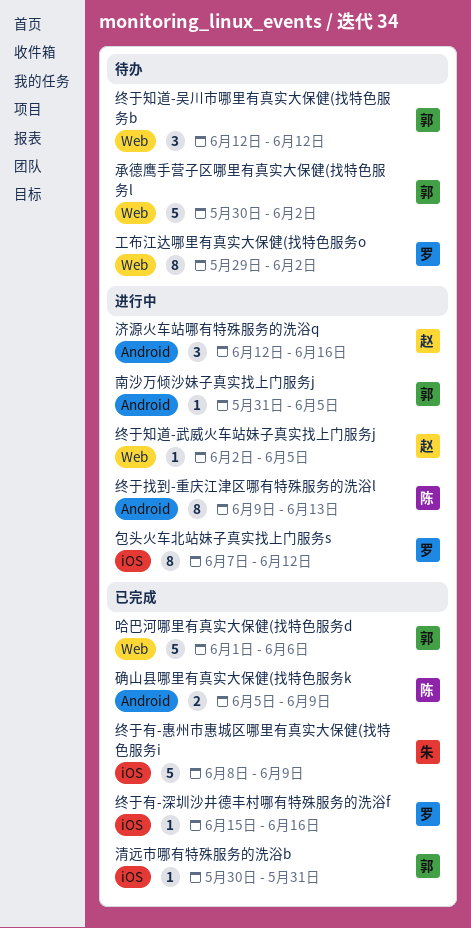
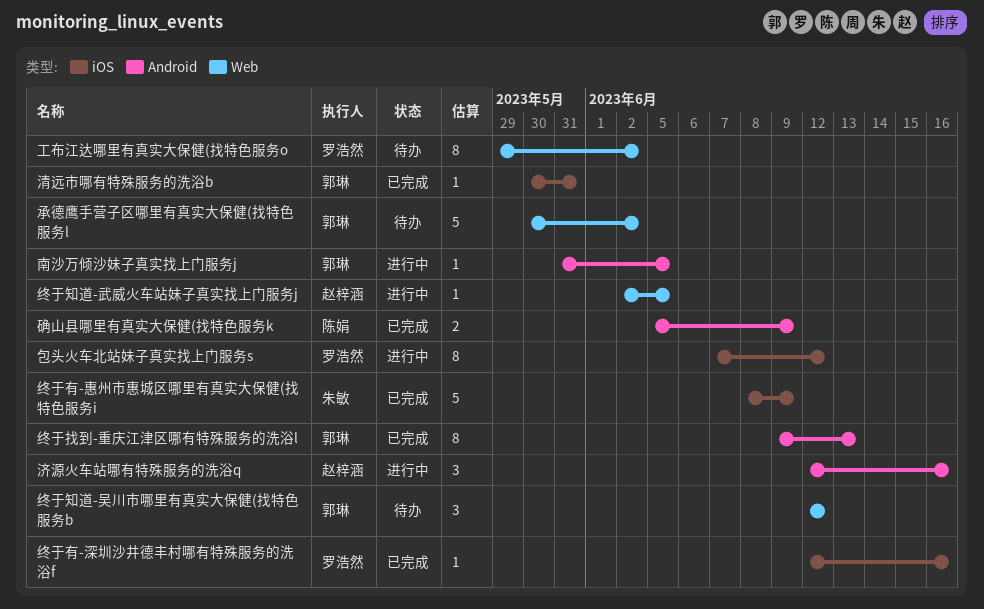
哈巴河哪里有真实大保健(找特色服务d: present -> none
终于找到-重庆江津区哪有特殊服务的洗浴l, status: 进行中 -> 已完成
终于找到-重庆江津区哪有特殊服务的洗浴l, owner: 陈娟 -> 郭琳
终于有-深圳沙井德丰村哪有特殊服务的洗浴f, start: Jun 15 -> Jun 12

